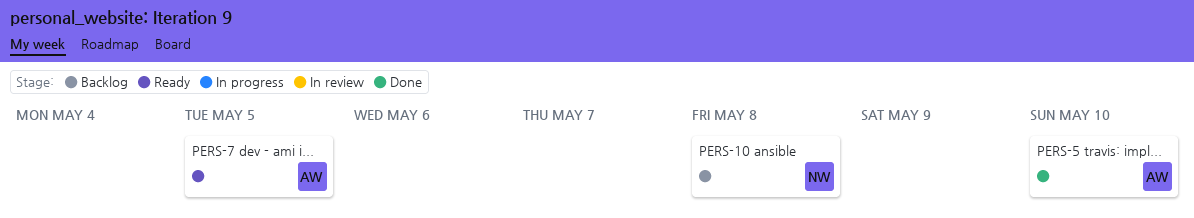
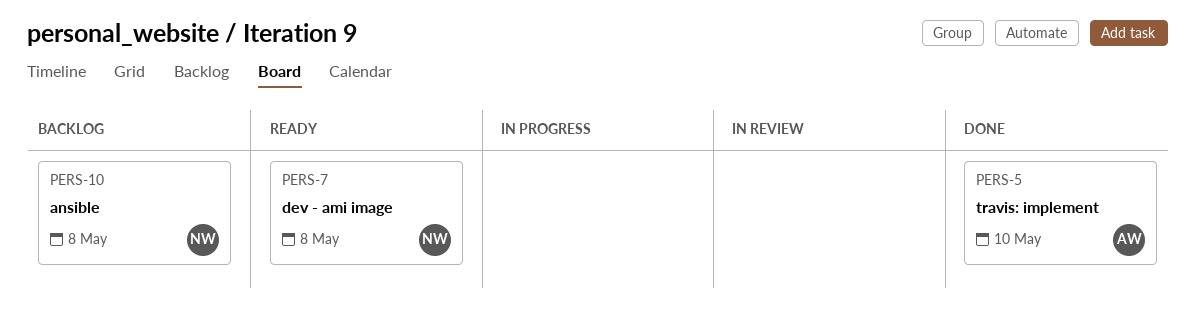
PERS-7, owner: AW -> NW
PERS-7, due: May 5 -> May 8

